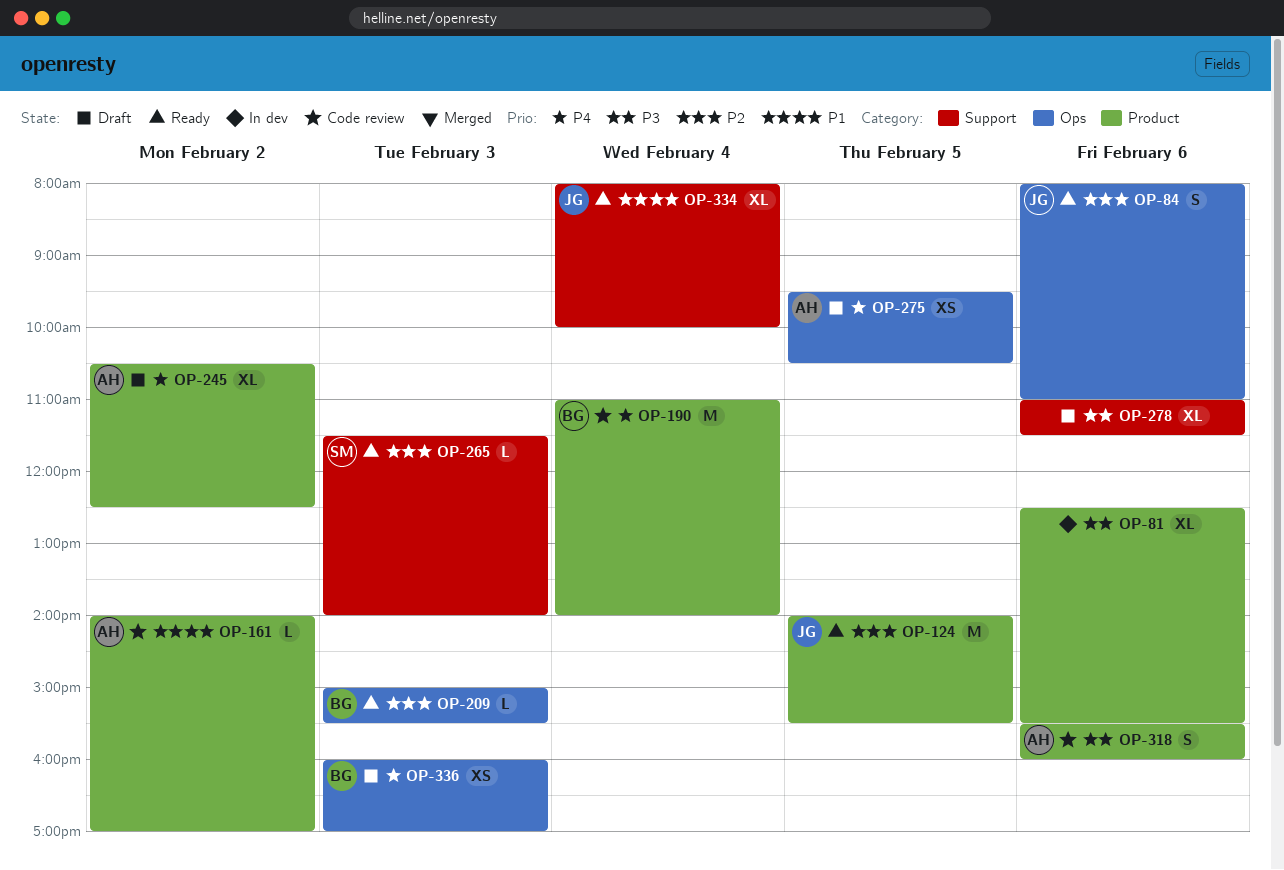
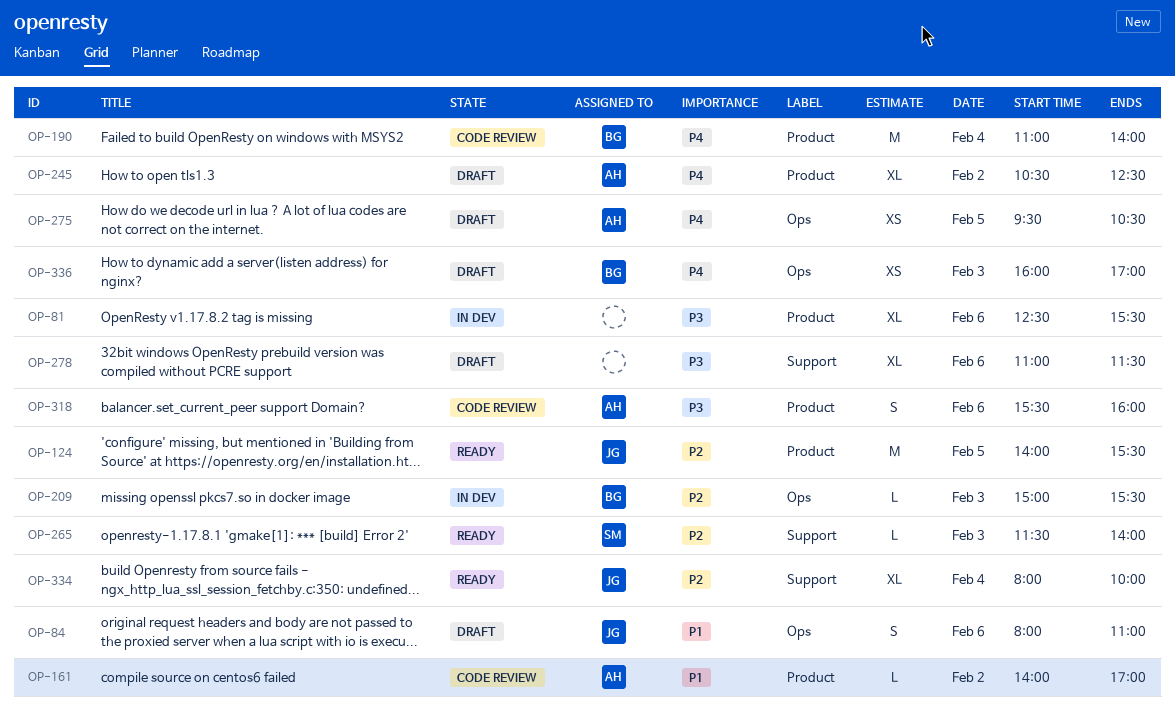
OP-84, status: Ready -> Draft
OP-84, priority: P2 -> P1
OP-209, status: Ready -> In dev
OP-334, priority: P1 -> P2

